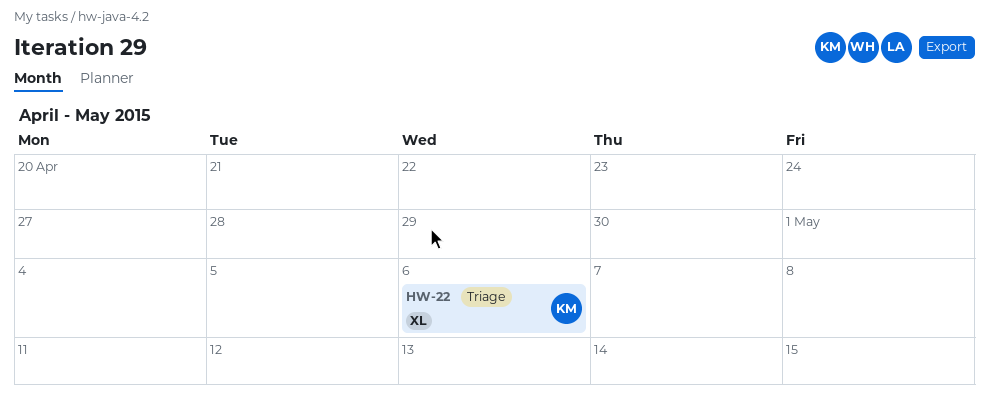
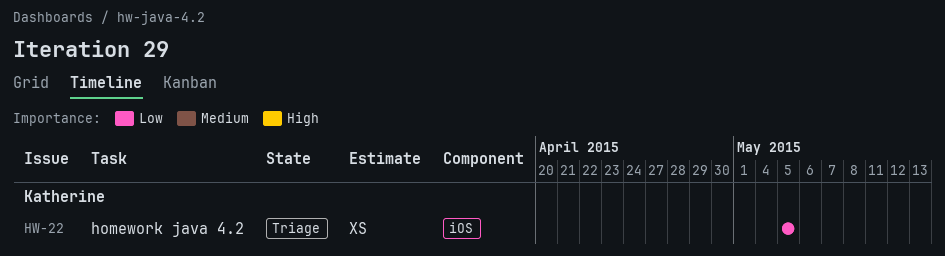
HW-22, estimate: XL -> XS
HW-22, due: May 6 -> May 5

